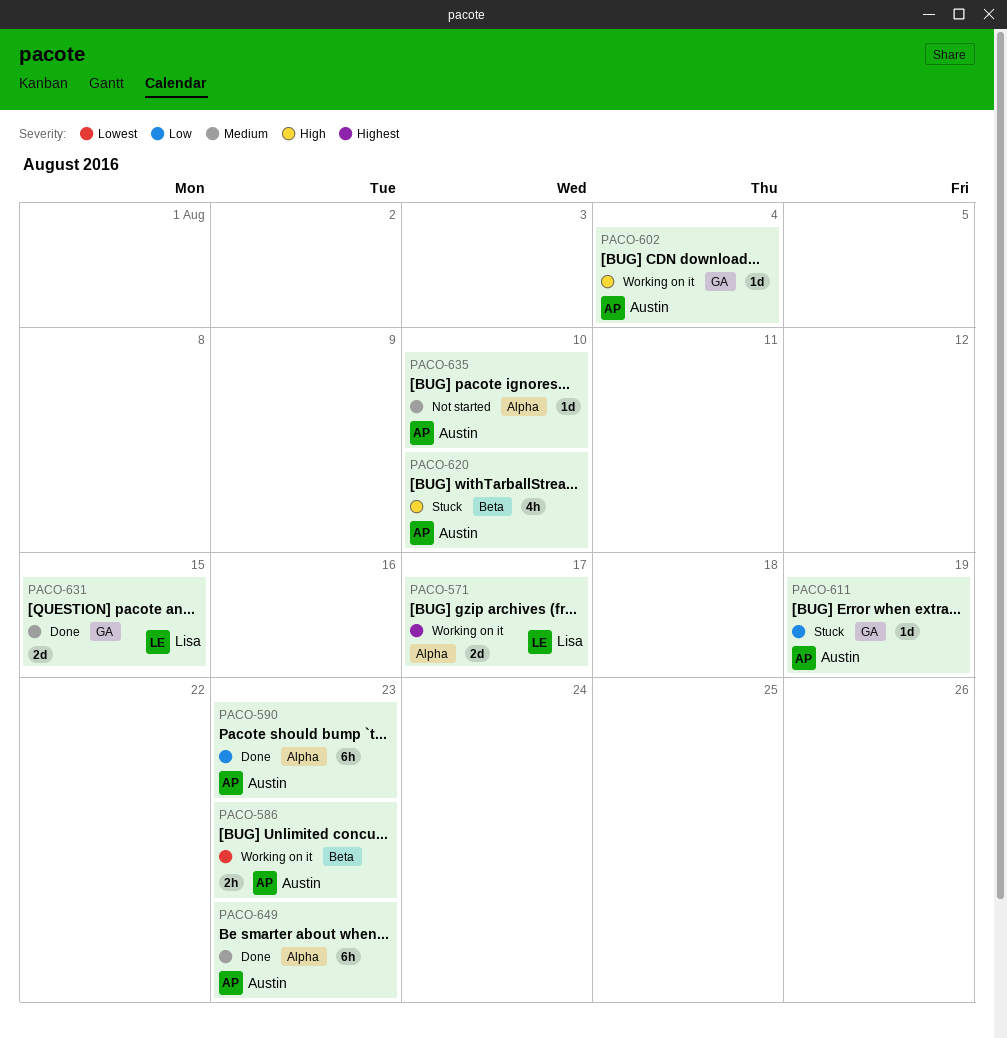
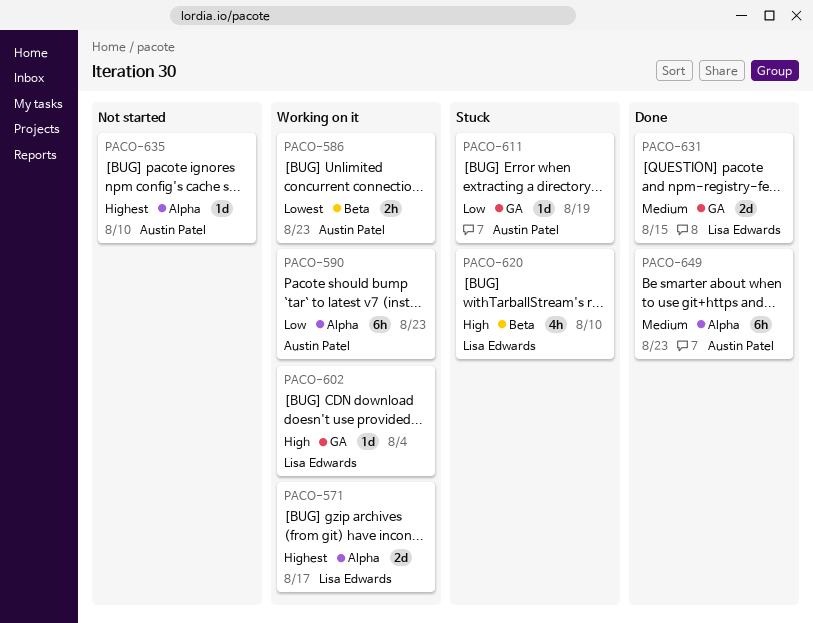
PACO-590, status: Done -> Working on it
PACO-602, owner: Austin Patel -> Lisa Edwards
PACO-620, owner: Austin Patel -> Lisa Edwards
PACO-635, priority: Medium -> Highest

